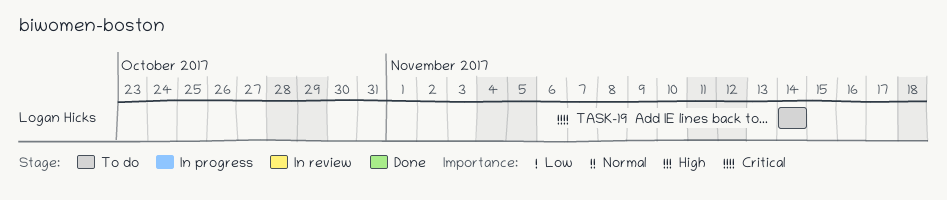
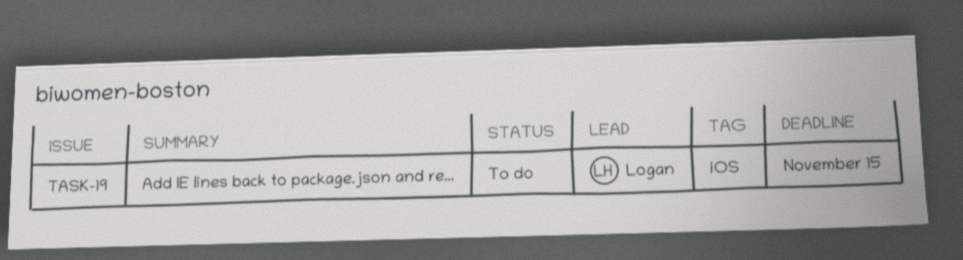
TASK-19, due: Nov 14 -> Nov 15

